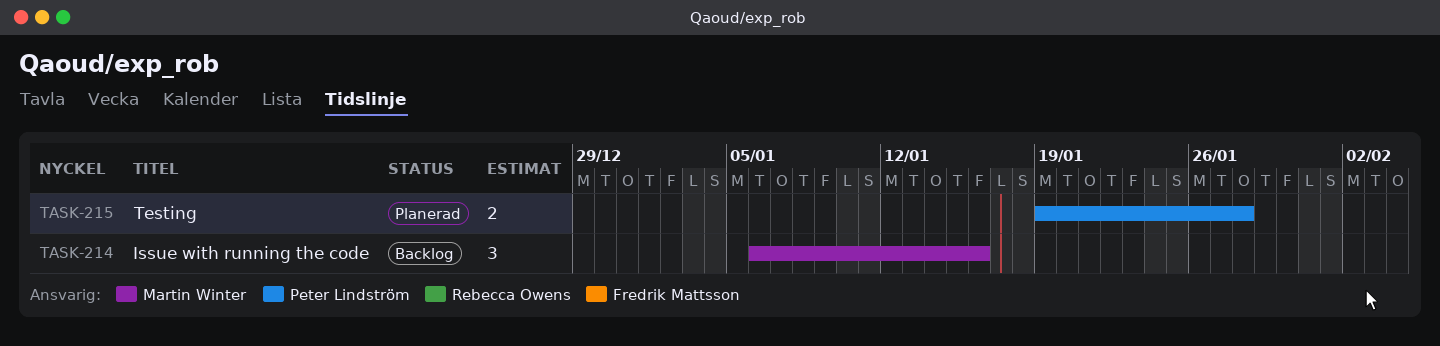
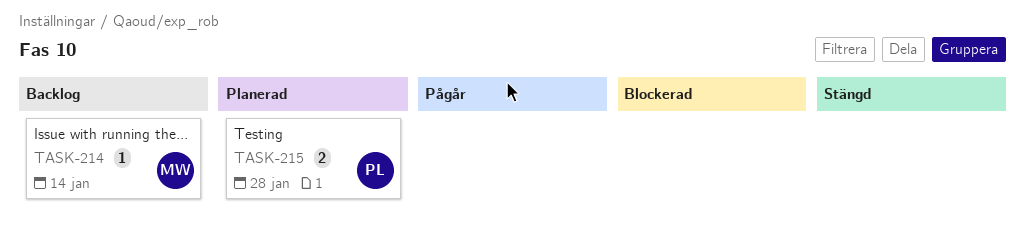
TASK-214, estimate: 3 -> 1
TASK-214, due: Jan 16 -> Jan 14

